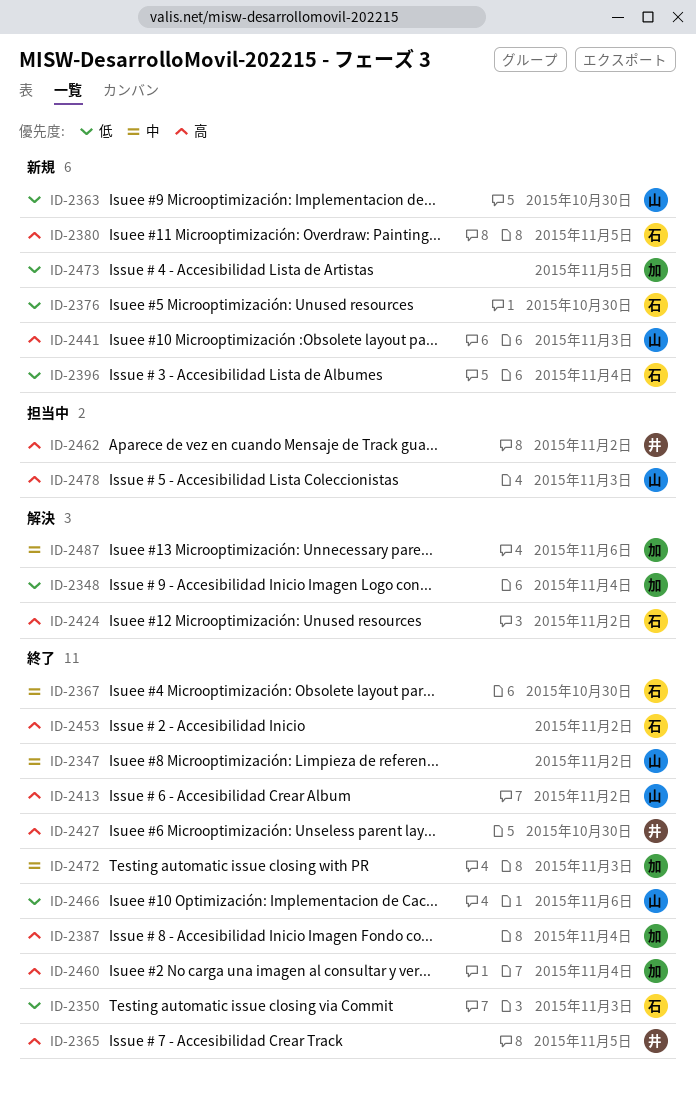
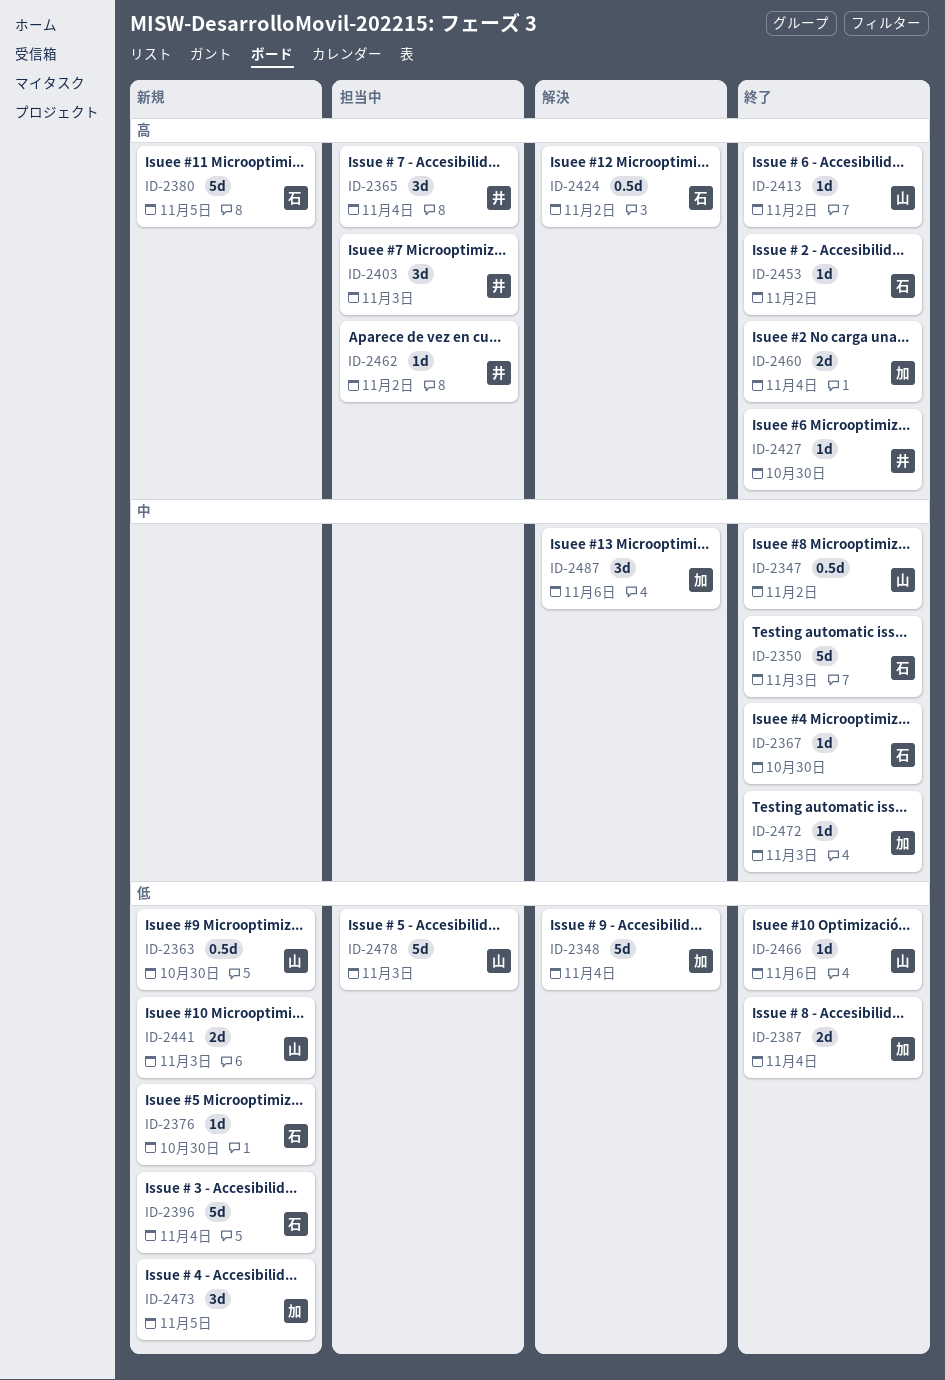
ID-2350, priority: 低 -> 中
ID-2365, status: 終了 -> 担当中
ID-2365, due: Nov 5 -> Nov 4
ID-2387, priority: 高 -> 低
ID-2403: none -> present
ID-2441, priority: 高 -> 低
ID-2478, priority: 高 -> 低

